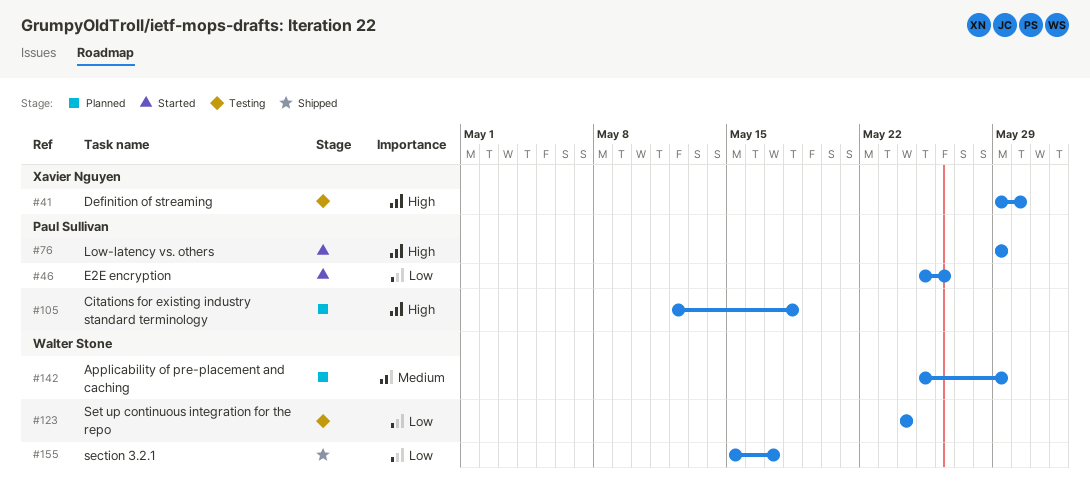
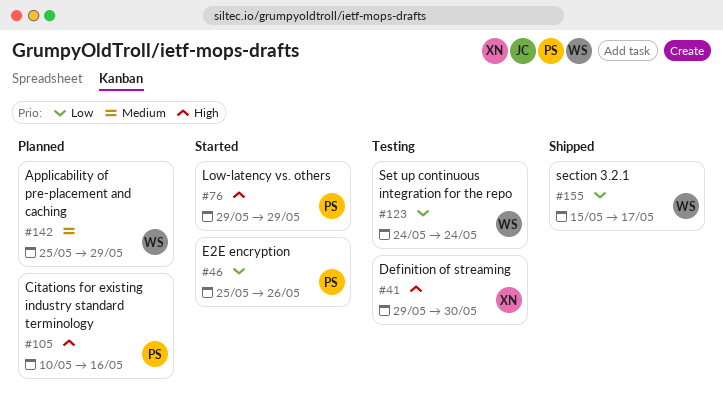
#105, start: May 12 -> May 10
#105, due: May 18 -> May 16

